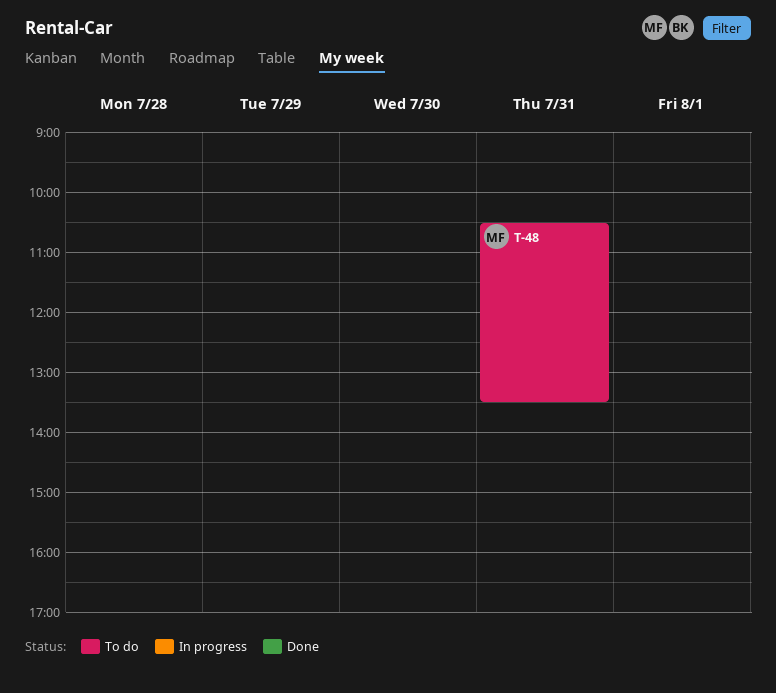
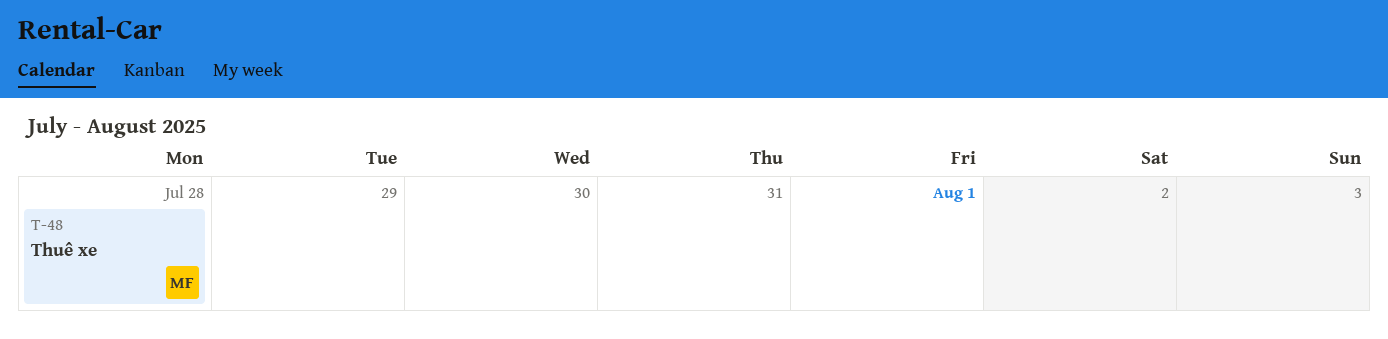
T-48, day: Jul 31 -> Jul 28

